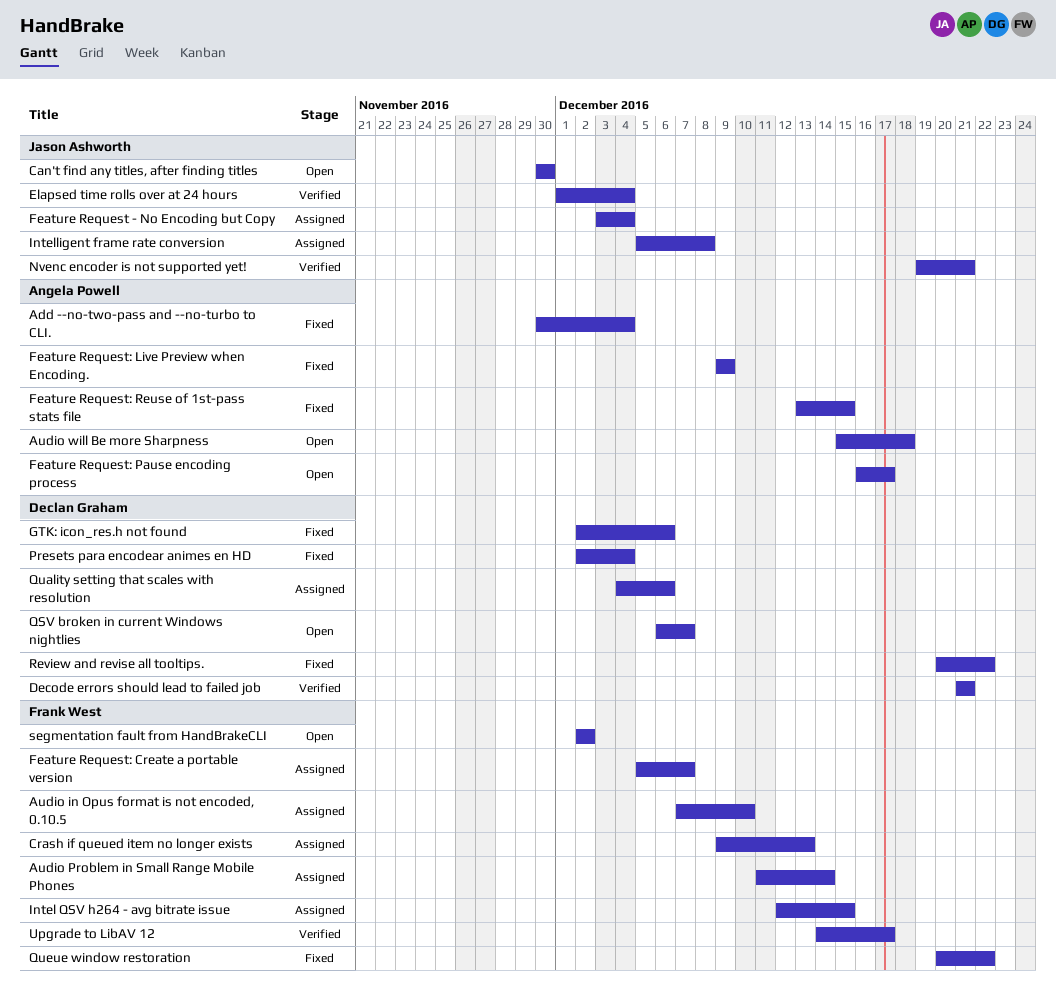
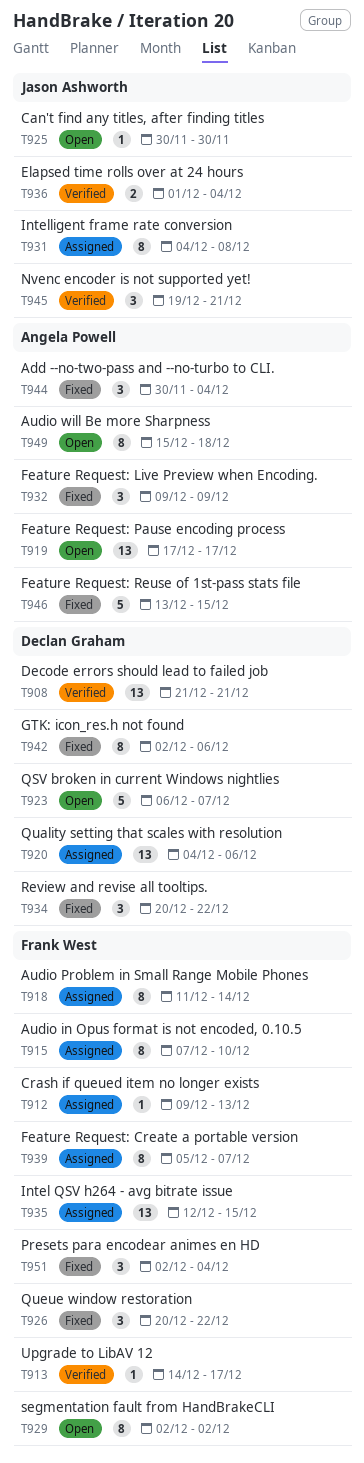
Feature Request - No Encoding but Copy: present -> none
Feature Request: Pause encoding process, start: Dec 16 -> Dec 17
Intelligent frame rate conversion, start: Dec 5 -> Dec 4
Presets para encodear animes en HD, owner: Declan Graham -> Frank West

